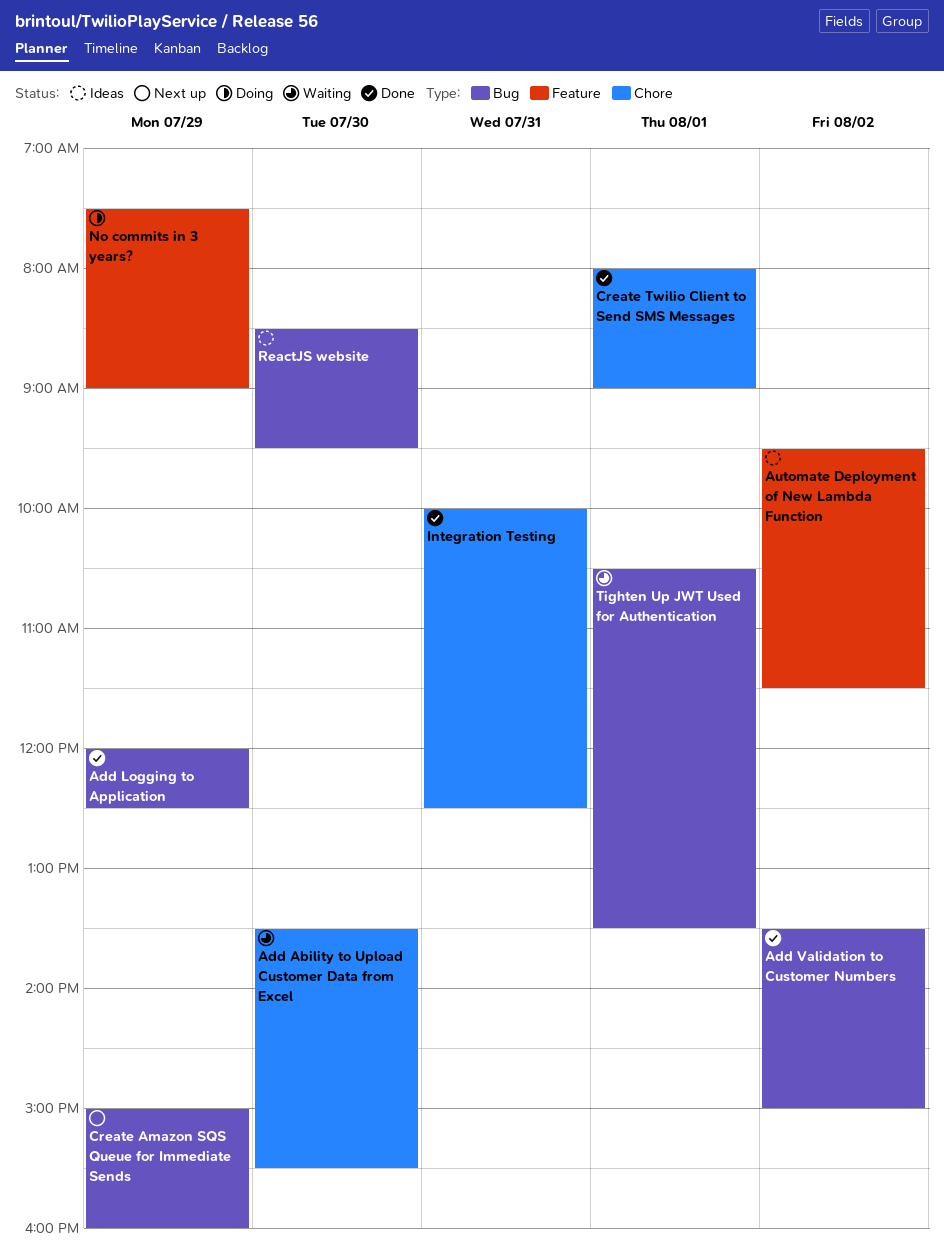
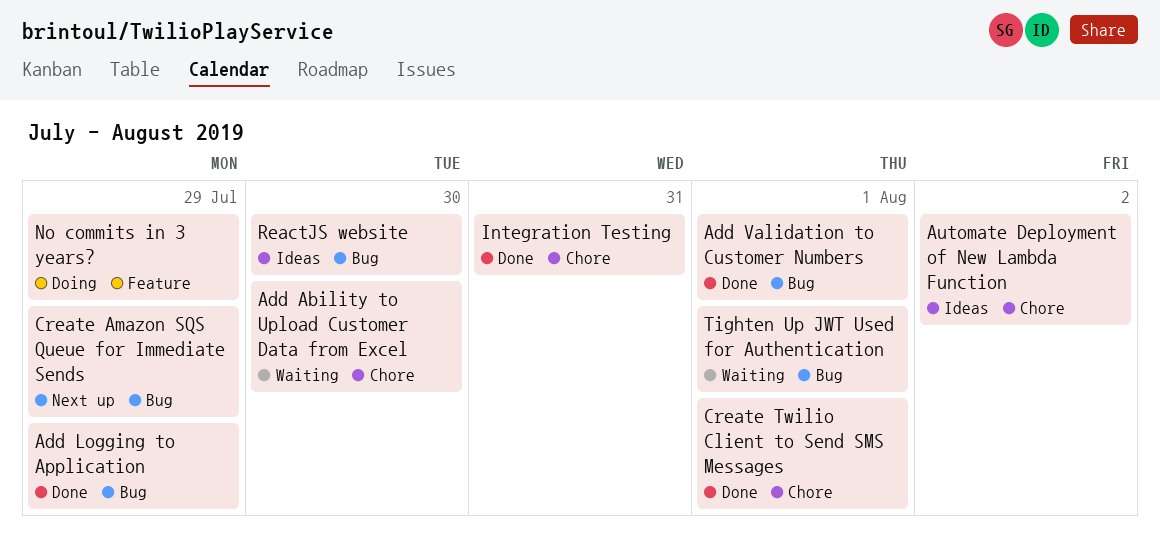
Add Validation to Customer Numbers, day: Aug 2 -> Aug 1
Automate Deployment of New Lambda Function, label: Feature -> Chore

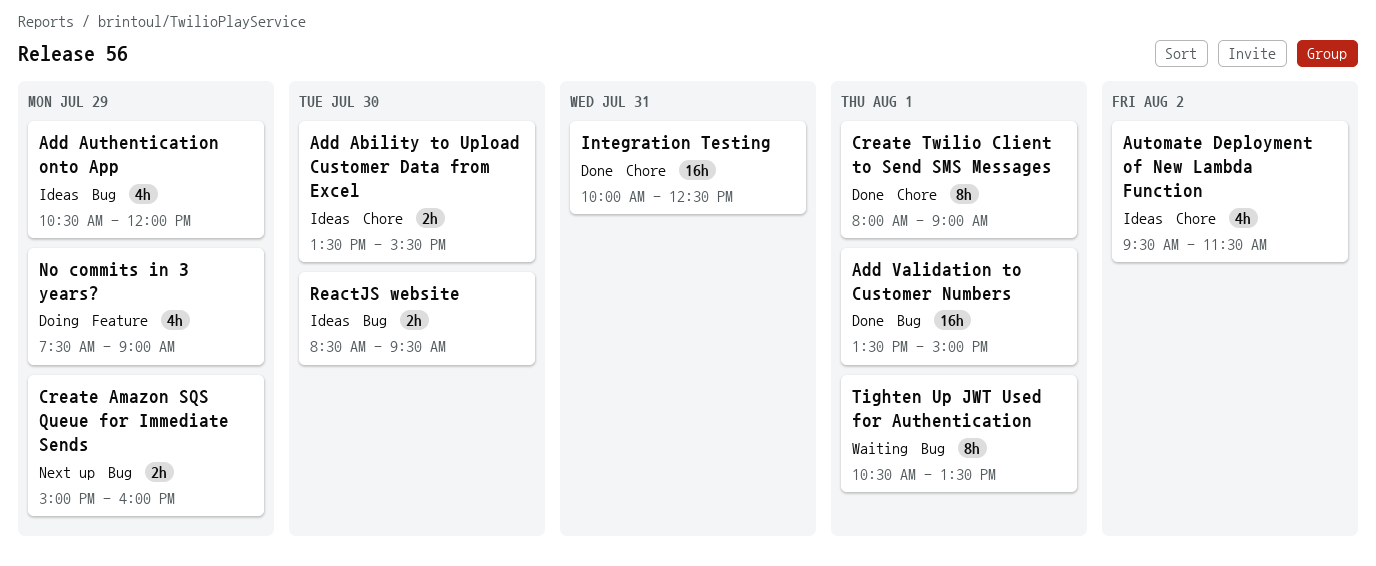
Add Ability to Upload Customer Data from Excel, status: Waiting -> Ideas
Add Authentication onto App: none -> present
Add Logging to Application: present -> none

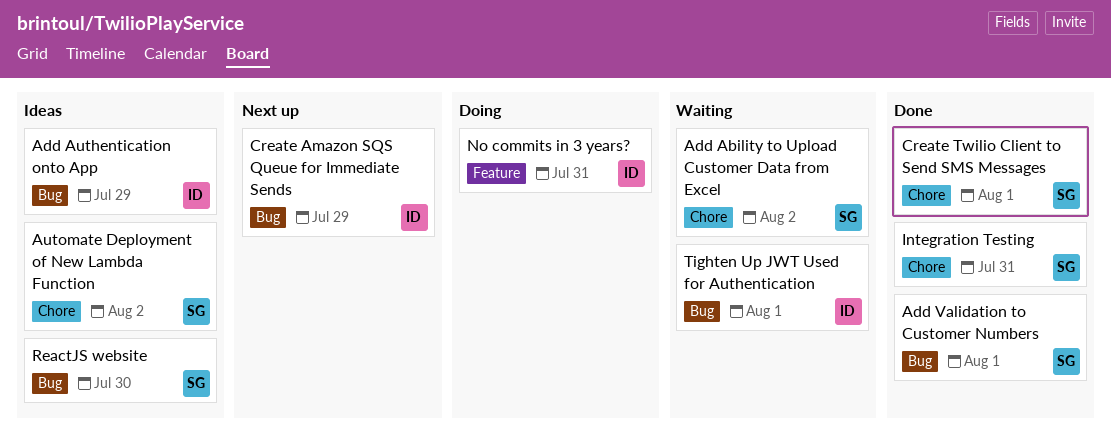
Add Ability to Upload Customer Data from Excel, status: Ideas -> Waiting
Add Ability to Upload Customer Data from Excel, day: Jul 30 -> Aug 2
No commits in 3 years?, day: Jul 29 -> Jul 31

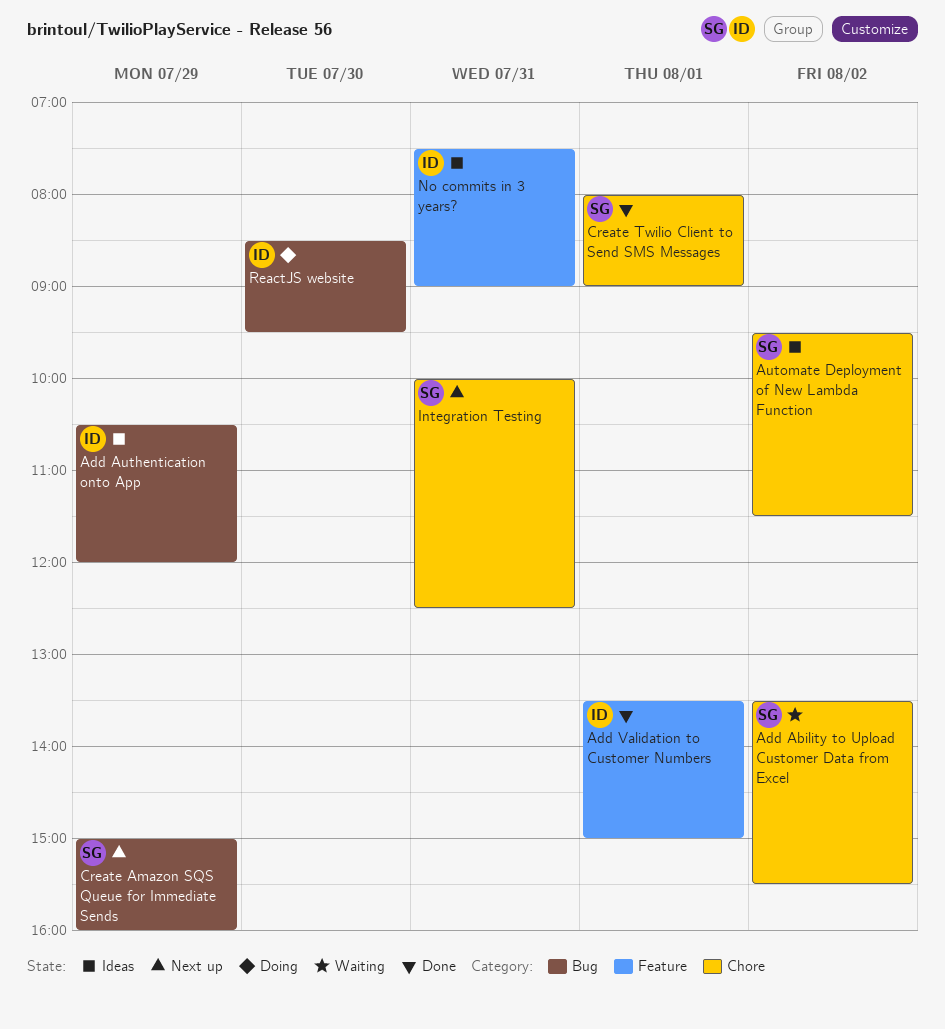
Add Validation to Customer Numbers, owner: SG -> ID
Add Validation to Customer Numbers, label: Bug -> Feature
Create Amazon SQS Queue for Immediate Sends, owner: ID -> SG
Integration Testing, status: Done -> Next up
No commits in 3 years?, status: Doing -> Ideas
ReactJS website, status: Ideas -> Doing
ReactJS website, owner: SG -> ID
Tighten Up JWT Used for Authentication: present -> none

